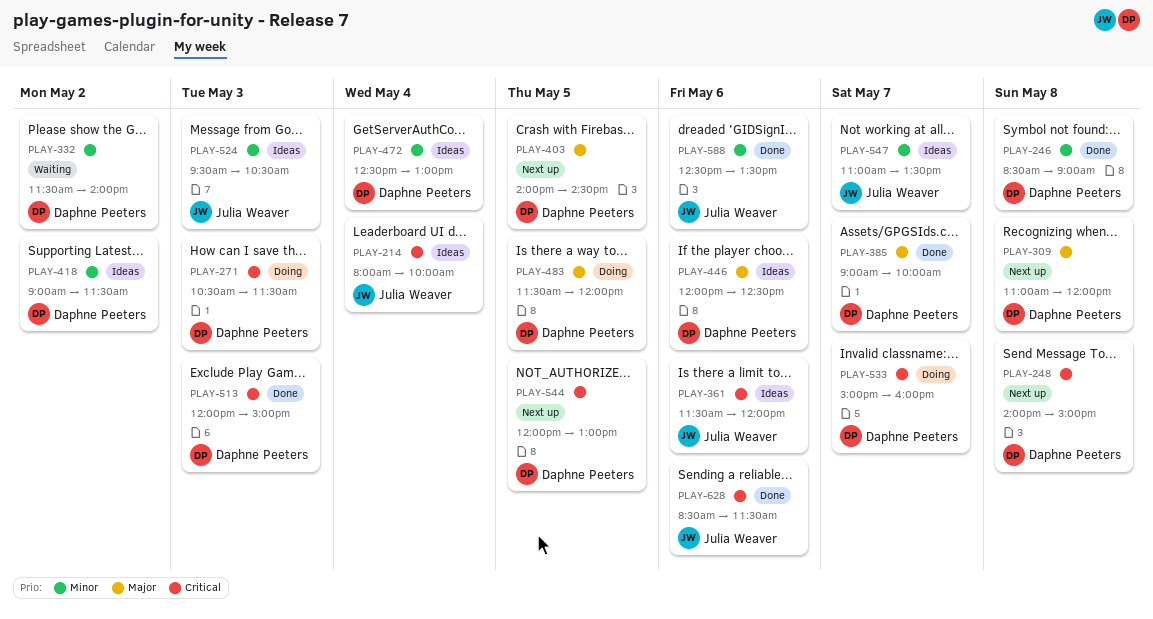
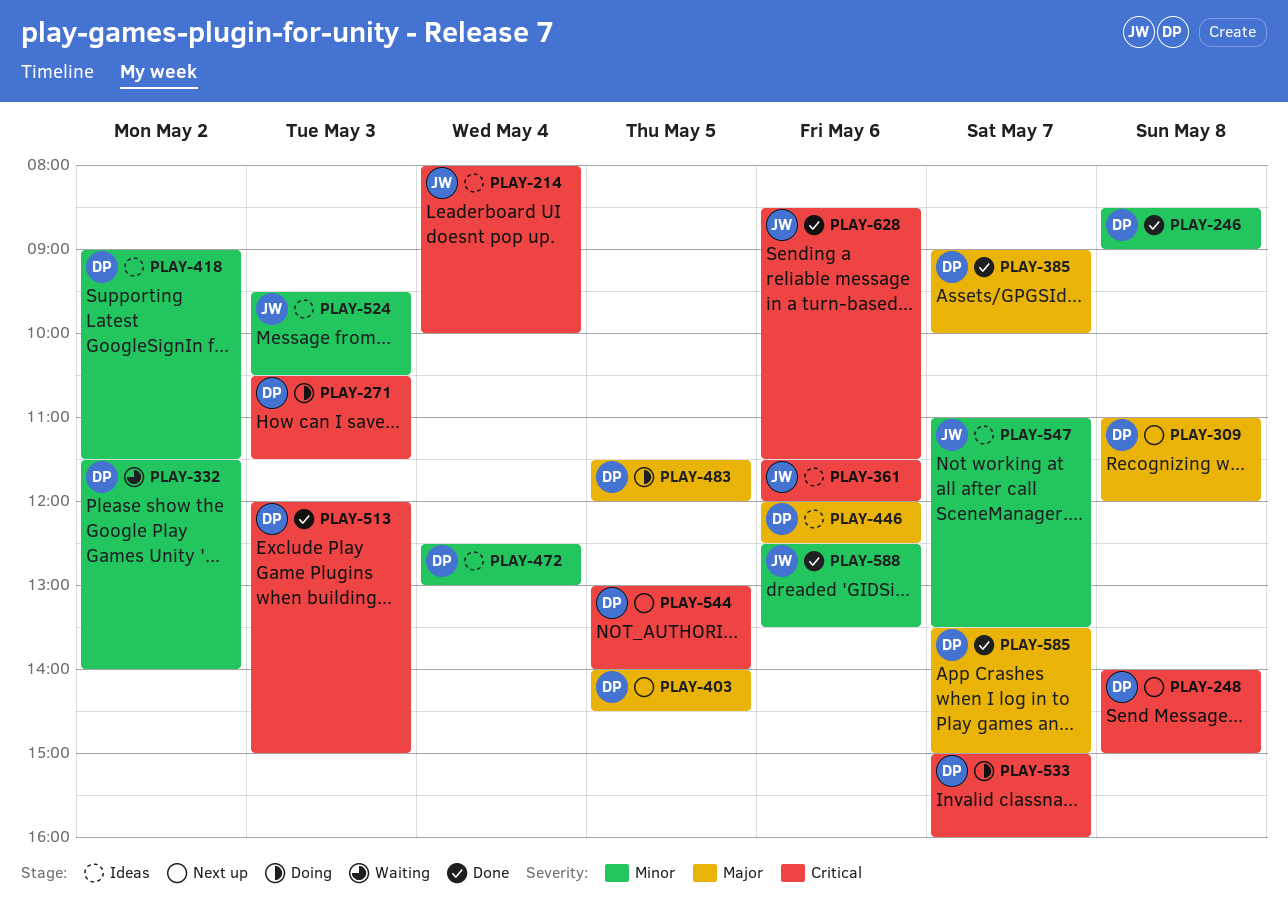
PLAY-544, begins: 12:00 -> 13:00
PLAY-544, ends: 13:00 -> 14:00
PLAY-585: none -> present

